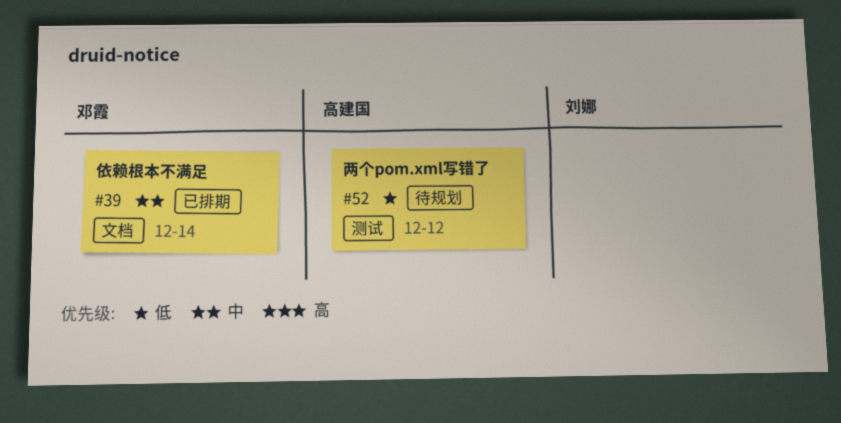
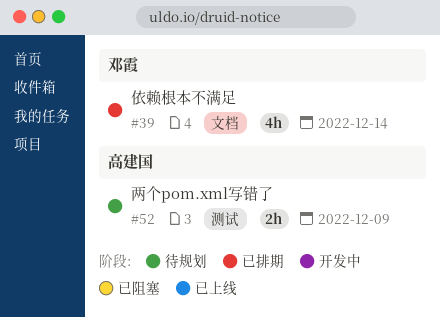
#52, due: Dec 12 -> Dec 9

